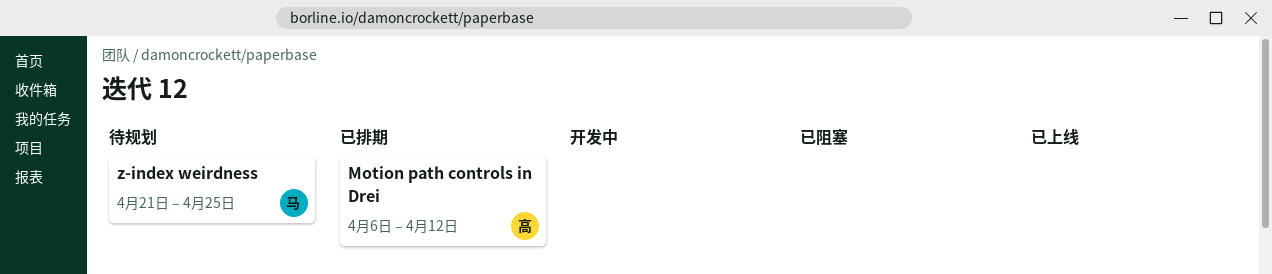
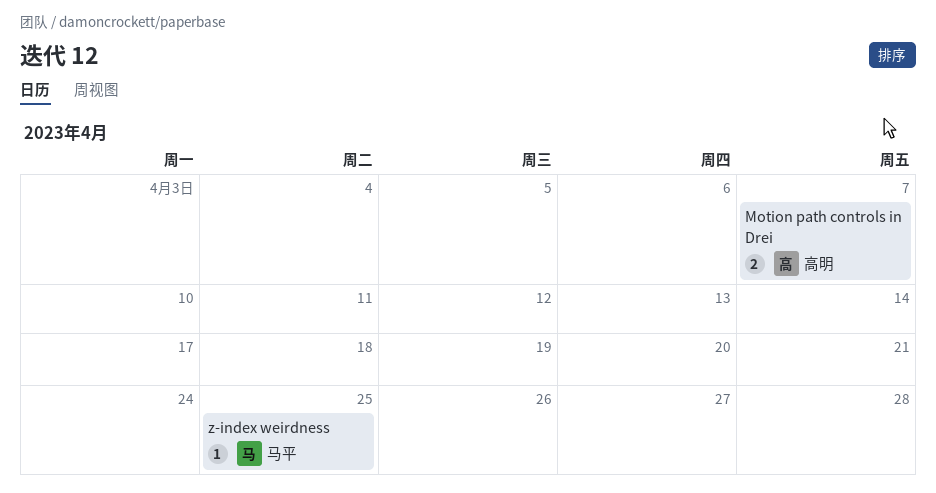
Motion path controls in Drei, due: Apr 12 -> Apr 7

